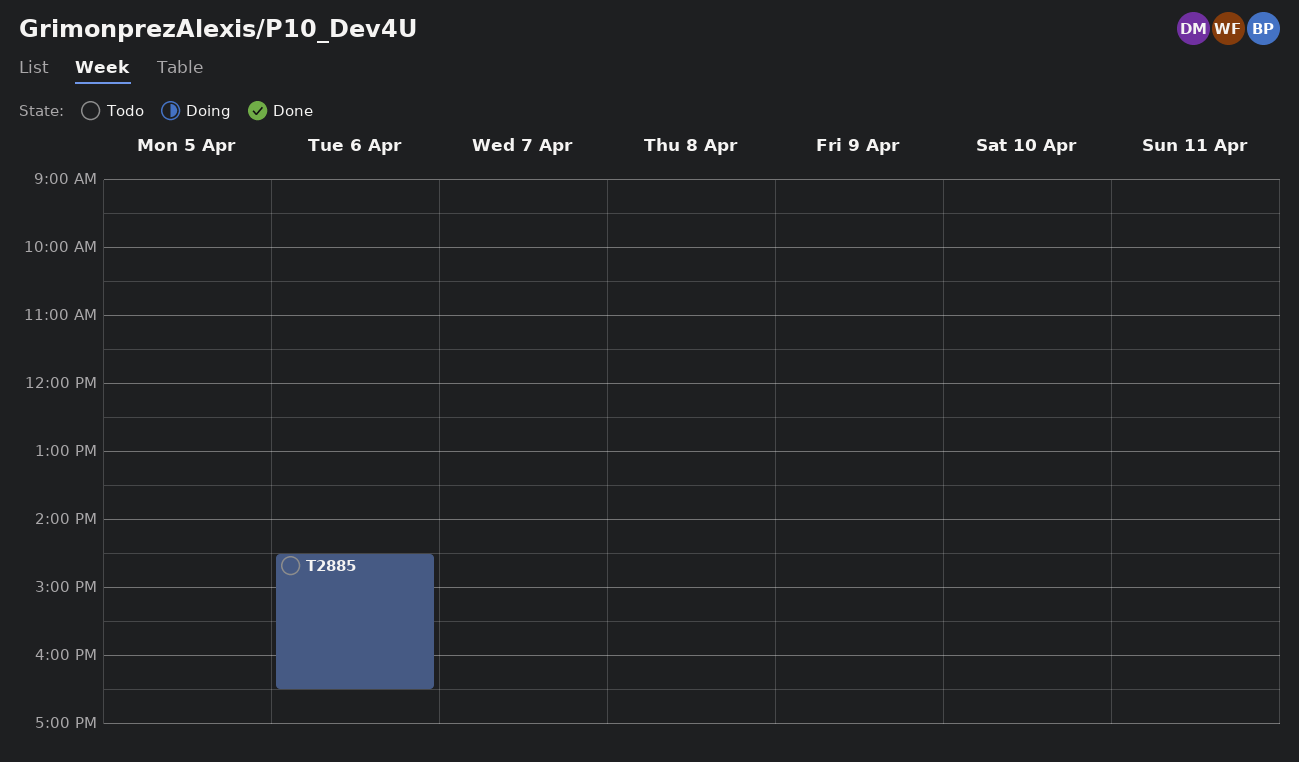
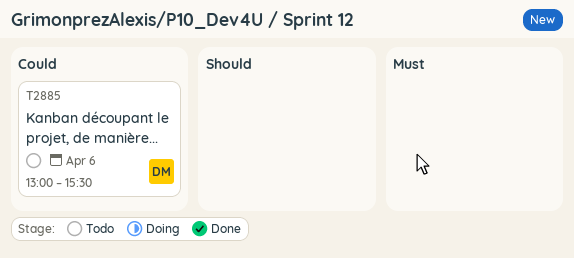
T2885, begins: 14:30 -> 13:00
T2885, ends: 16:30 -> 15:30

